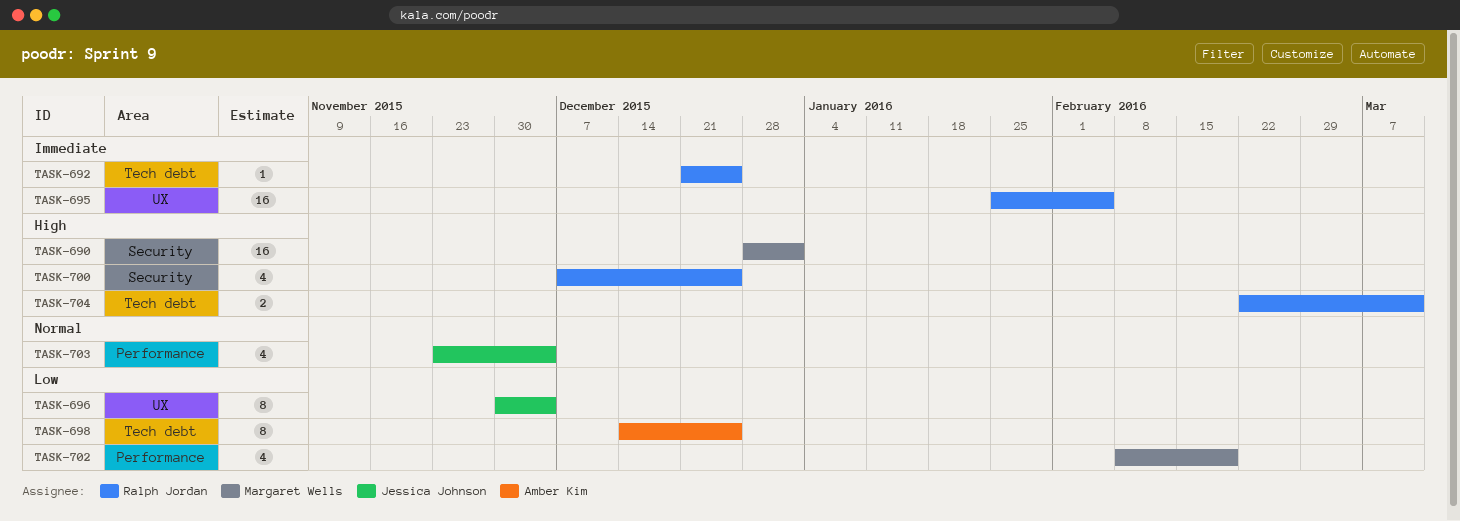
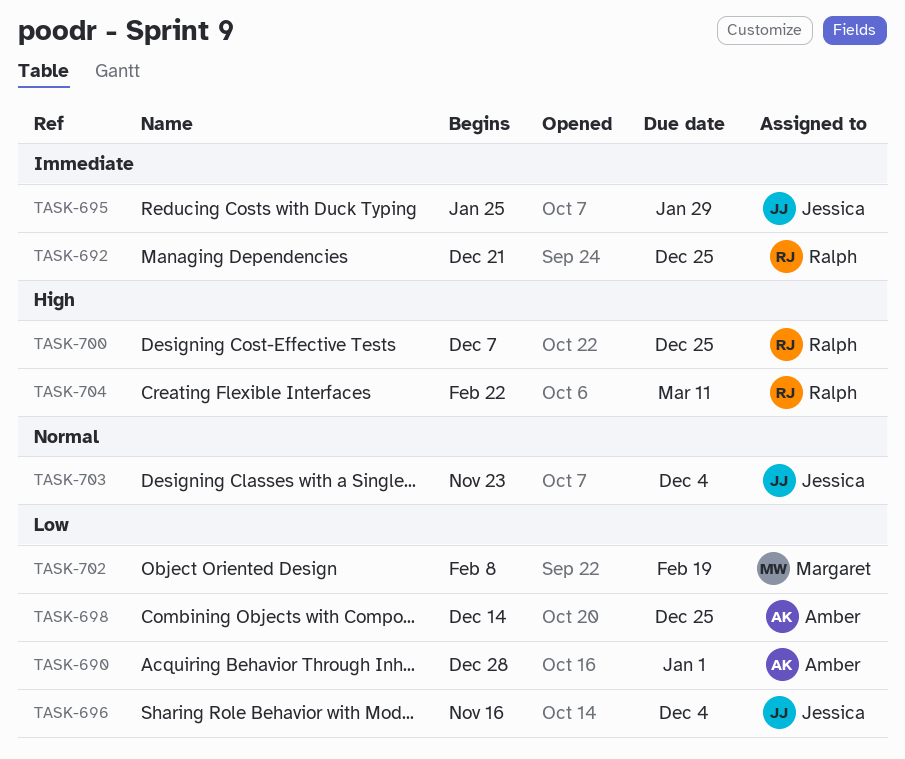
TASK-690, owner: Margaret Wells -> Amber Kim
TASK-690, priority: High -> Low
TASK-695, owner: Ralph Jordan -> Jessica Johnson
TASK-695, due: Feb 5 -> Jan 29
TASK-696, start: Nov 30 -> Nov 16

